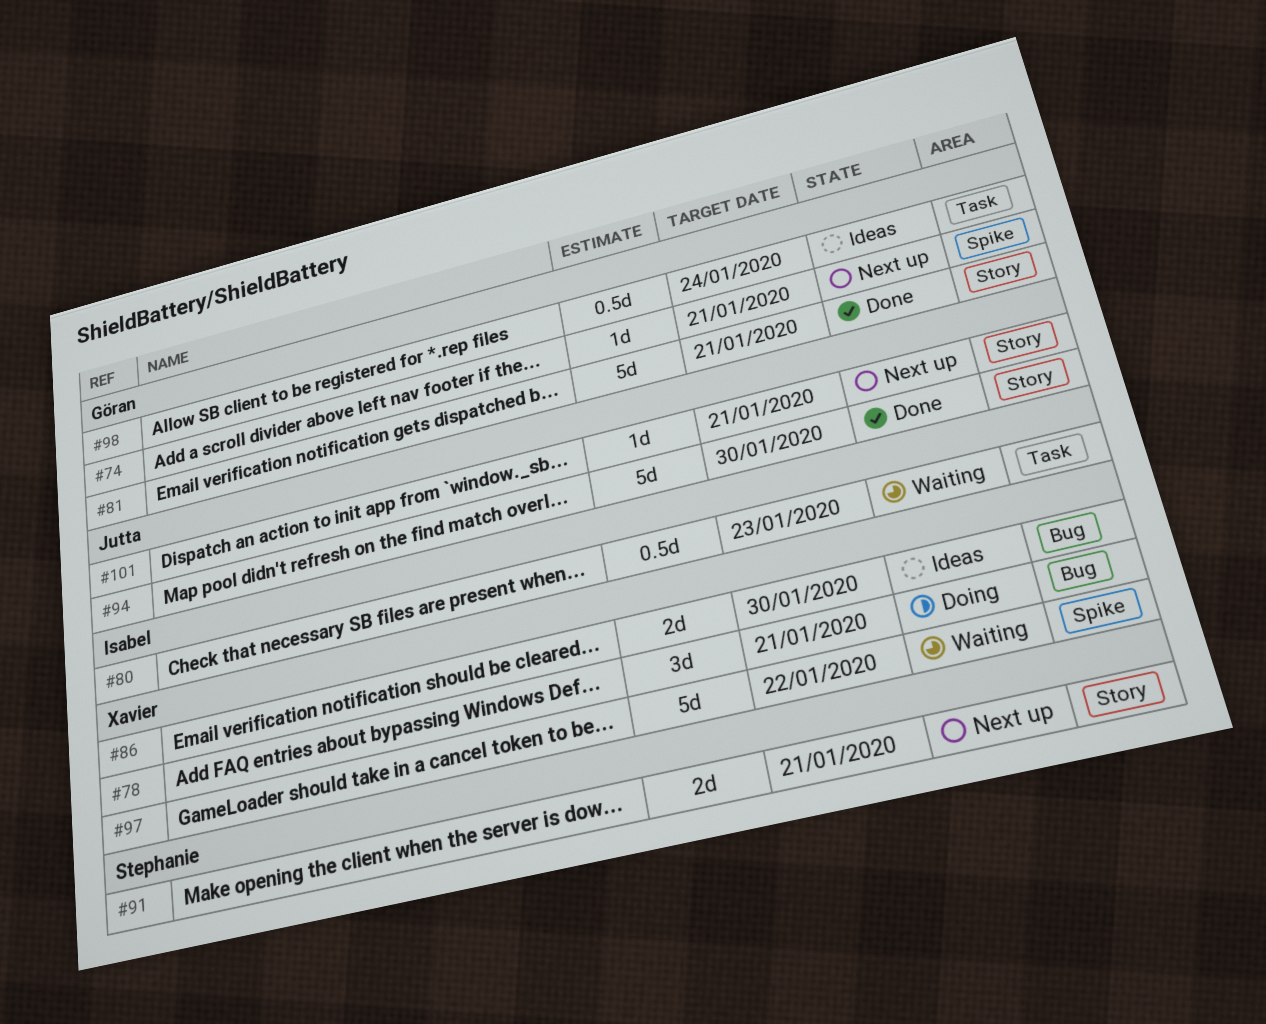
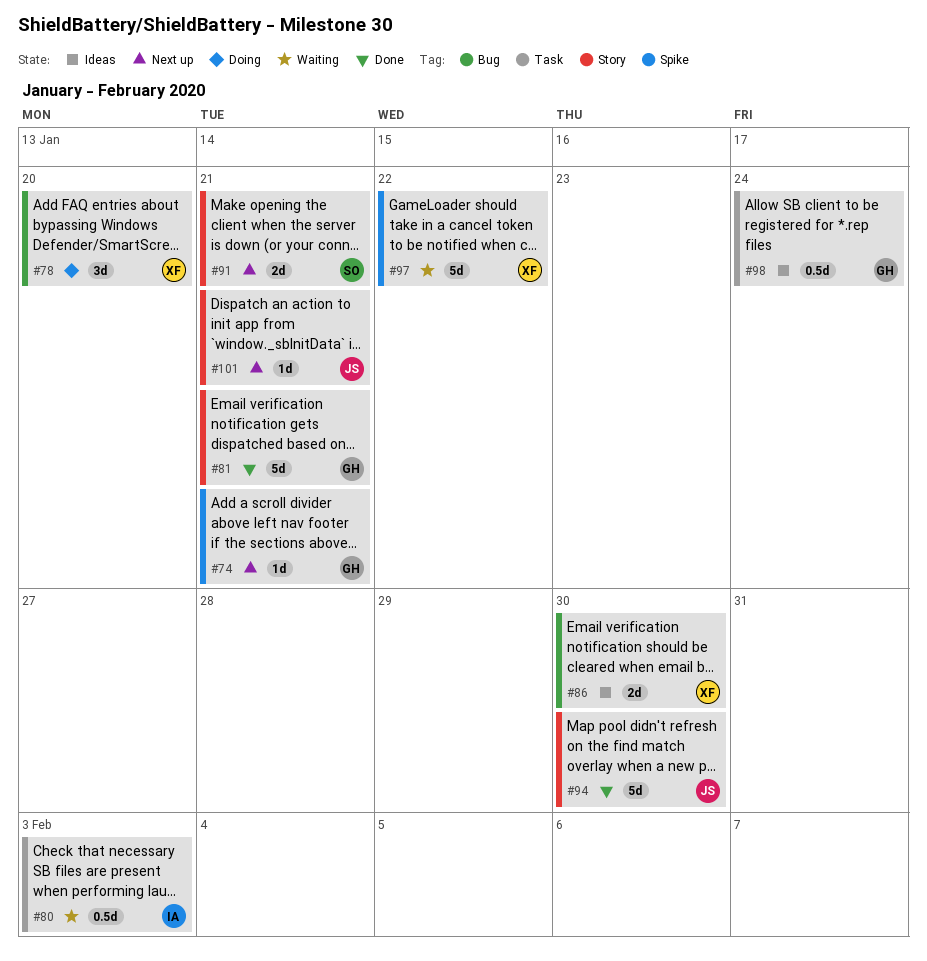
#78, due: Jan 21 -> Jan 20
#80, due: Jan 23 -> Feb 3

